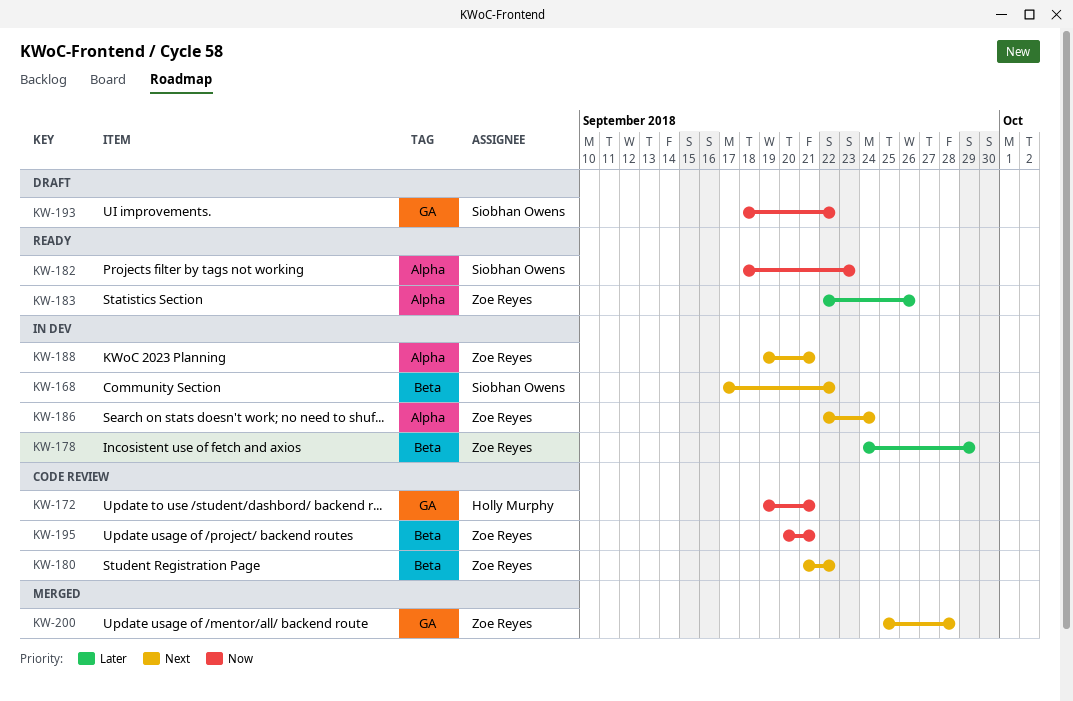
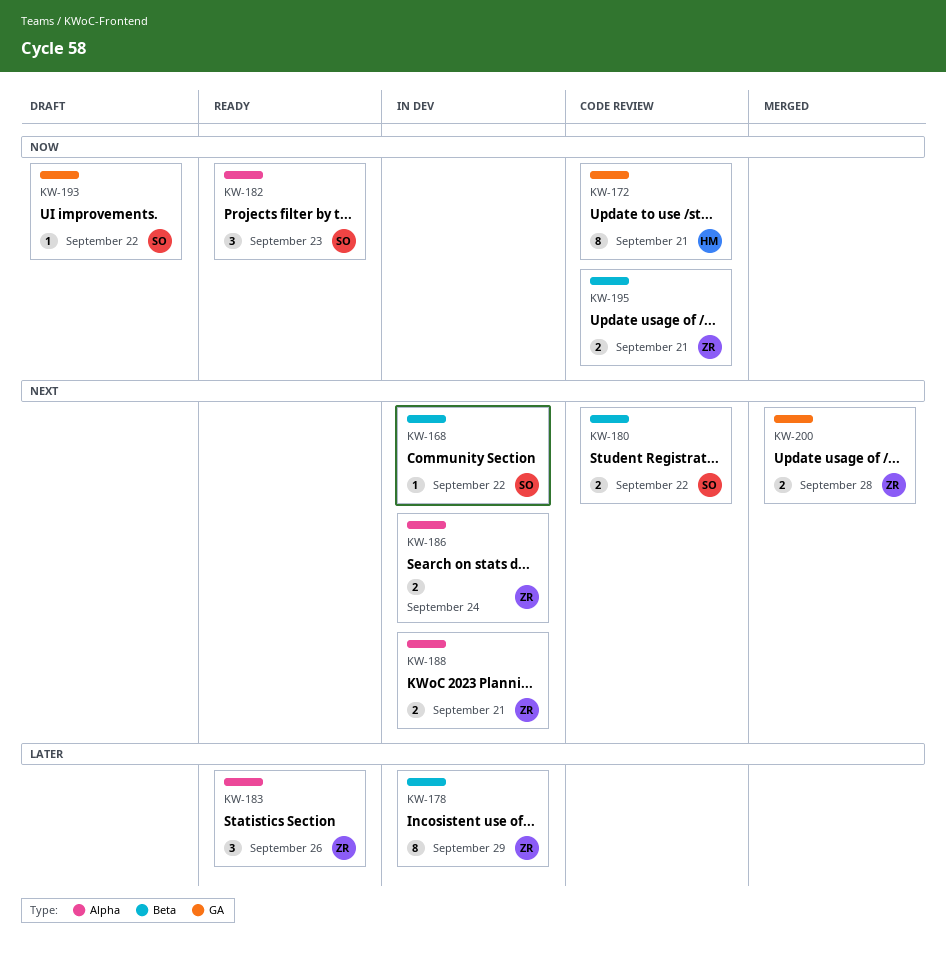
KW-180, owner: Zoe Reyes -> Siobhan Owens

